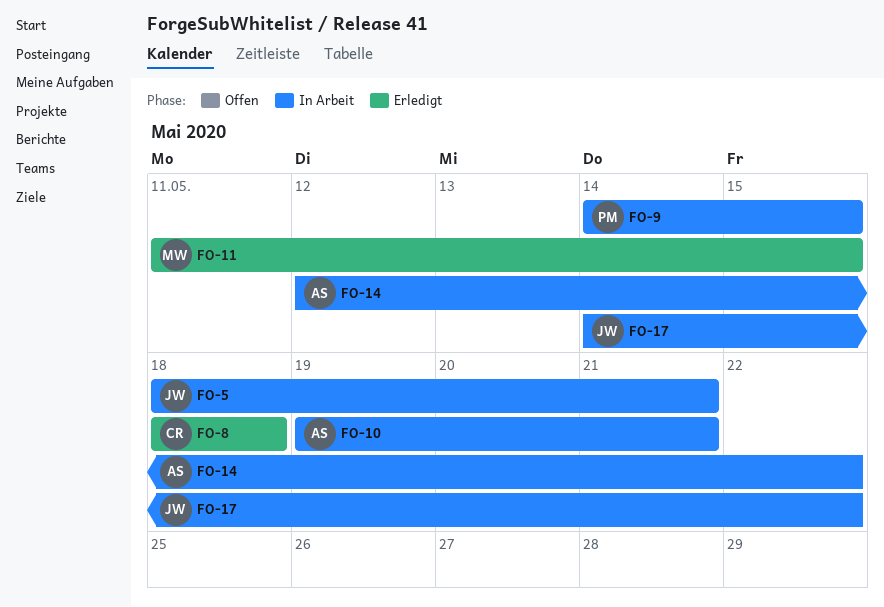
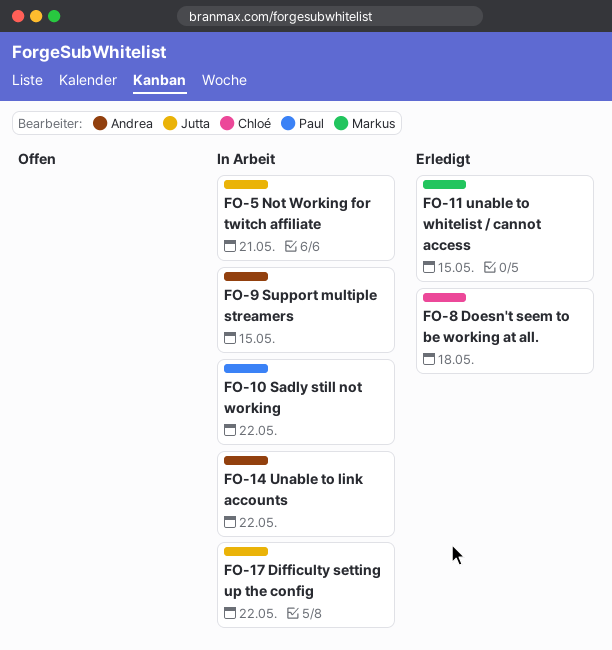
FO-9, owner: Paul -> Andrea
FO-10, owner: Andrea -> Paul
FO-10, due: May 21 -> May 22

